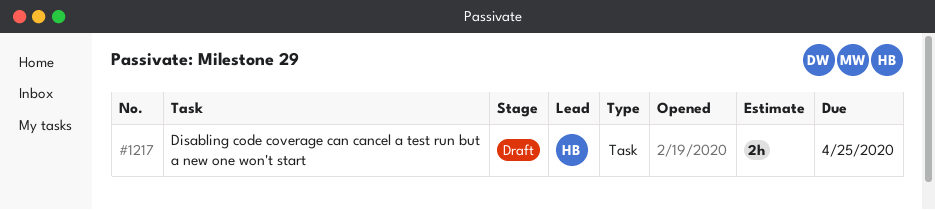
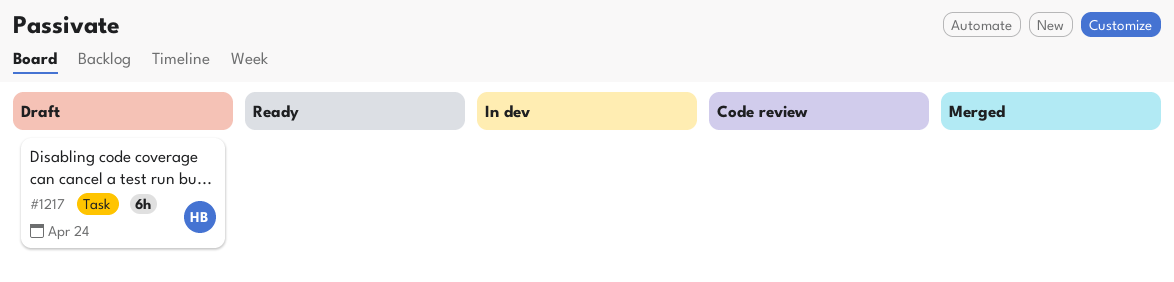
#1217, estimate: 2h -> 6h
#1217, due: Apr 25 -> Apr 24

